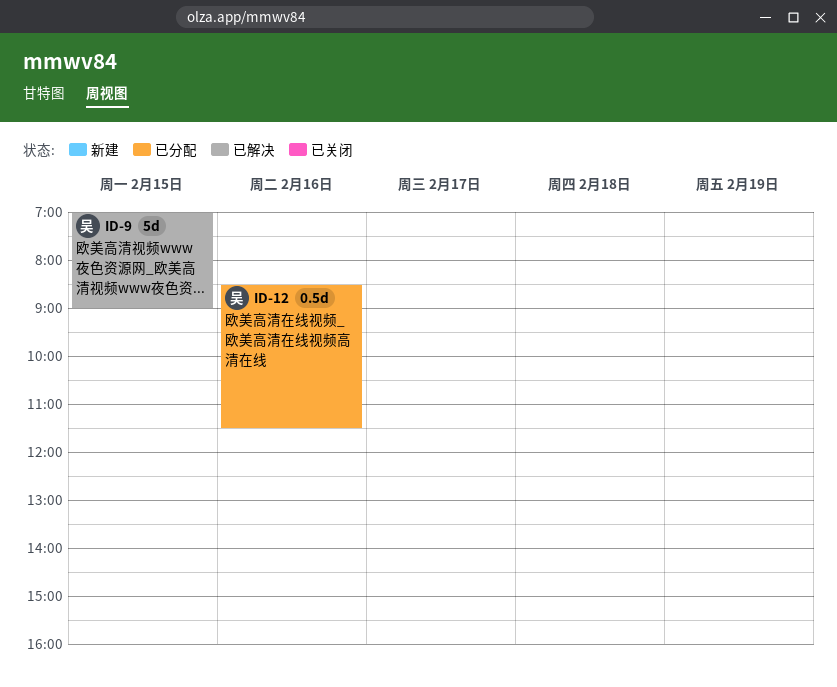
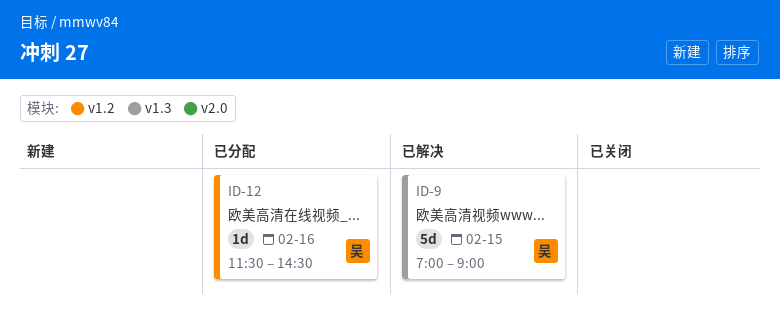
ID-12, estimate: 0.5d -> 1d
ID-12, begins: 08:30 -> 11:30
ID-12, ends: 11:30 -> 14:30

